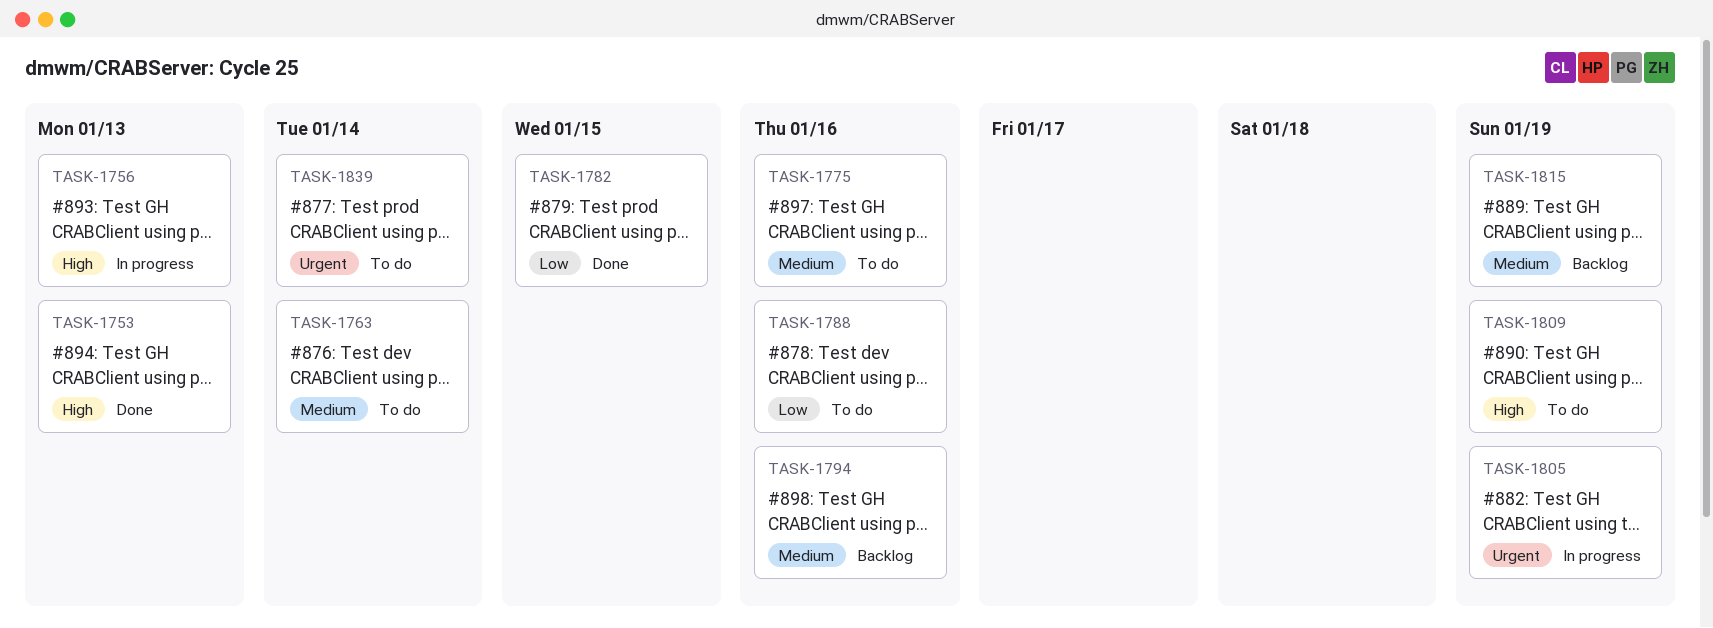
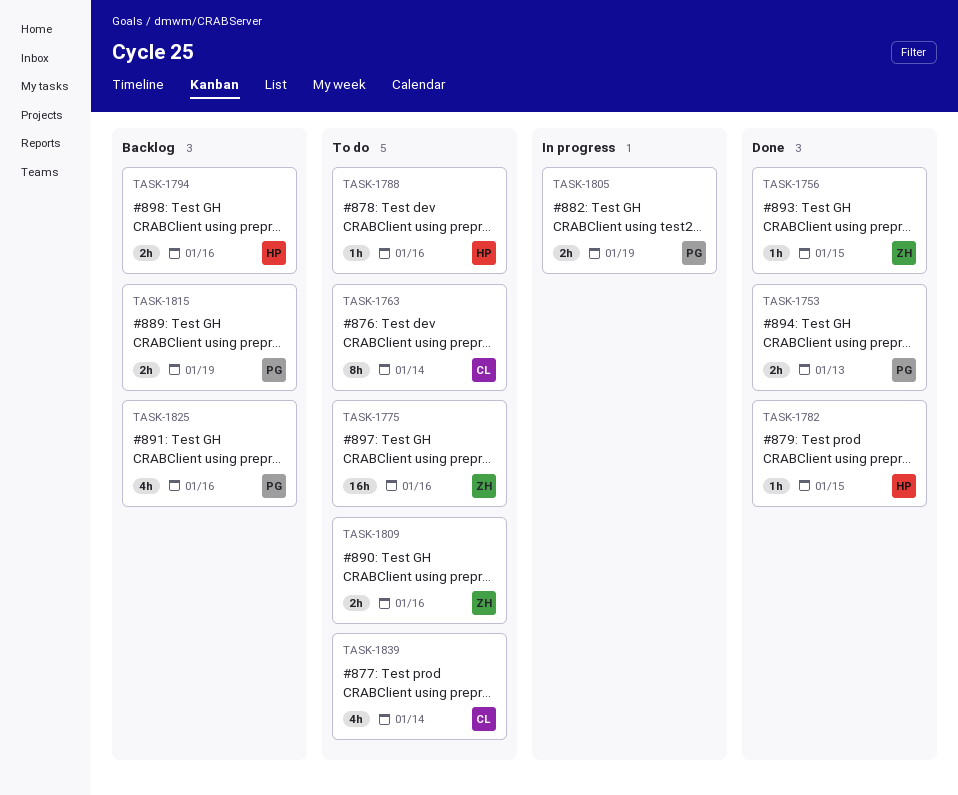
TASK-1756, status: In progress -> Done
TASK-1756, due: Jan 13 -> Jan 15
TASK-1809, due: Jan 19 -> Jan 16
TASK-1825: none -> present

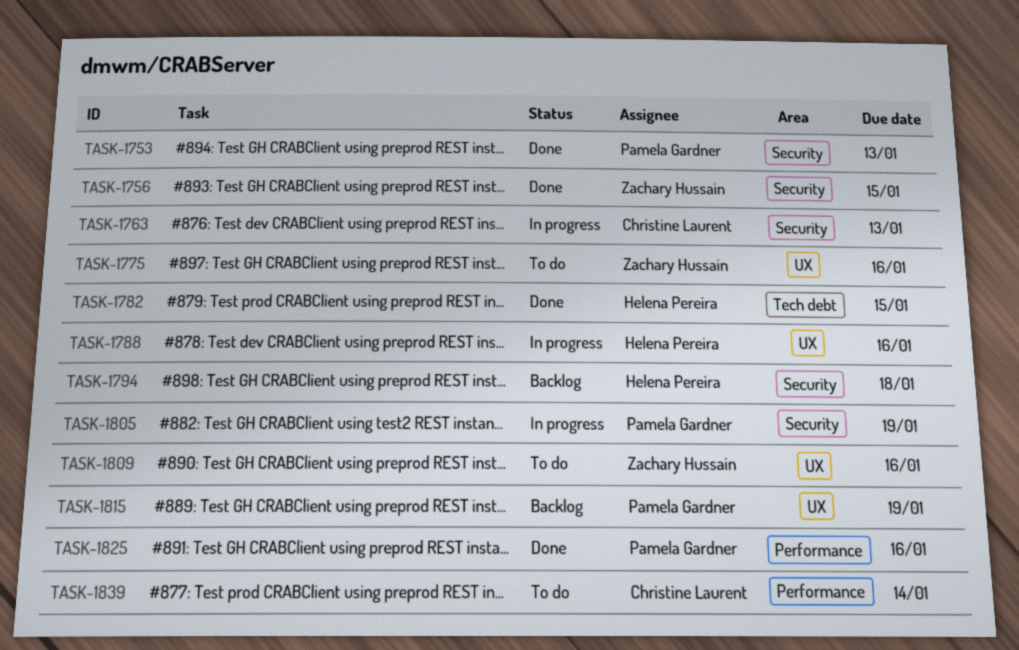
TASK-1763, status: To do -> In progress
TASK-1763, due: Jan 14 -> Jan 13
TASK-1788, status: To do -> In progress
TASK-1794, due: Jan 16 -> Jan 18
TASK-1825, status: Backlog -> Done

